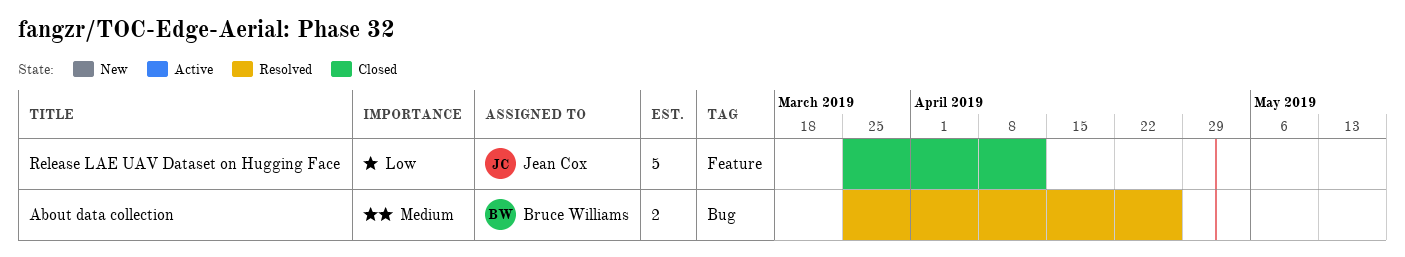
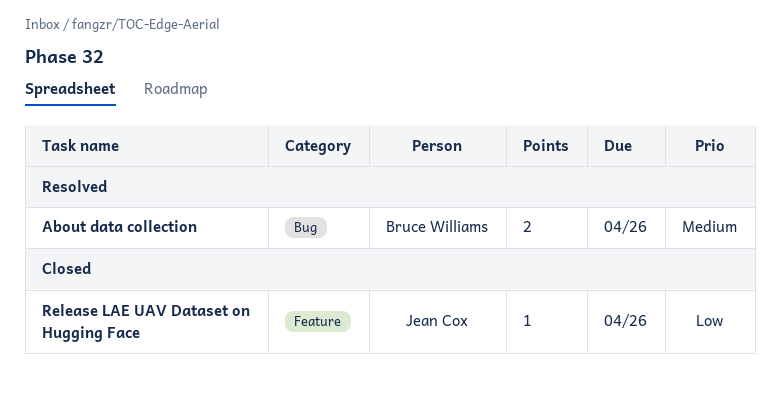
Release LAE UAV Dataset on Hugging Face, estimate: 5 -> 1
Release LAE UAV Dataset on Hugging Face, due: Apr 12 -> Apr 26

